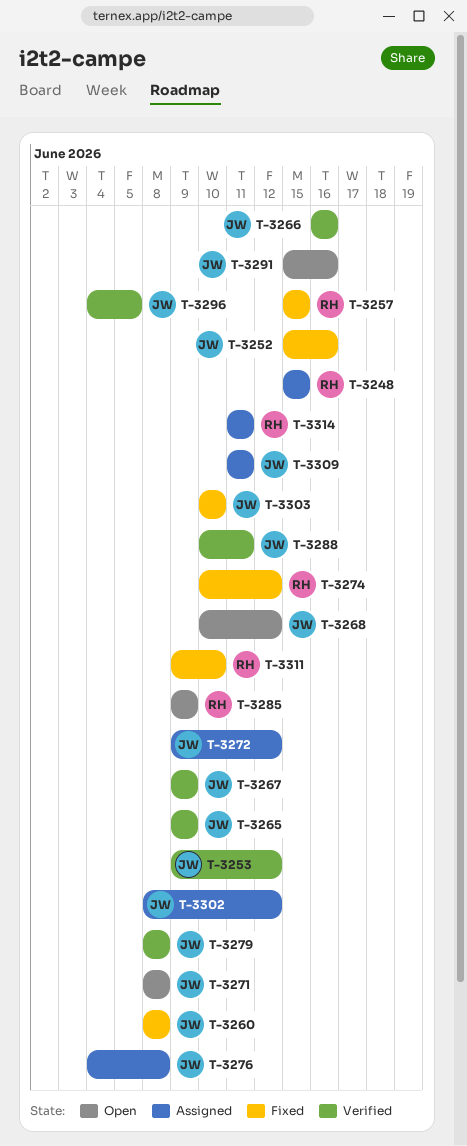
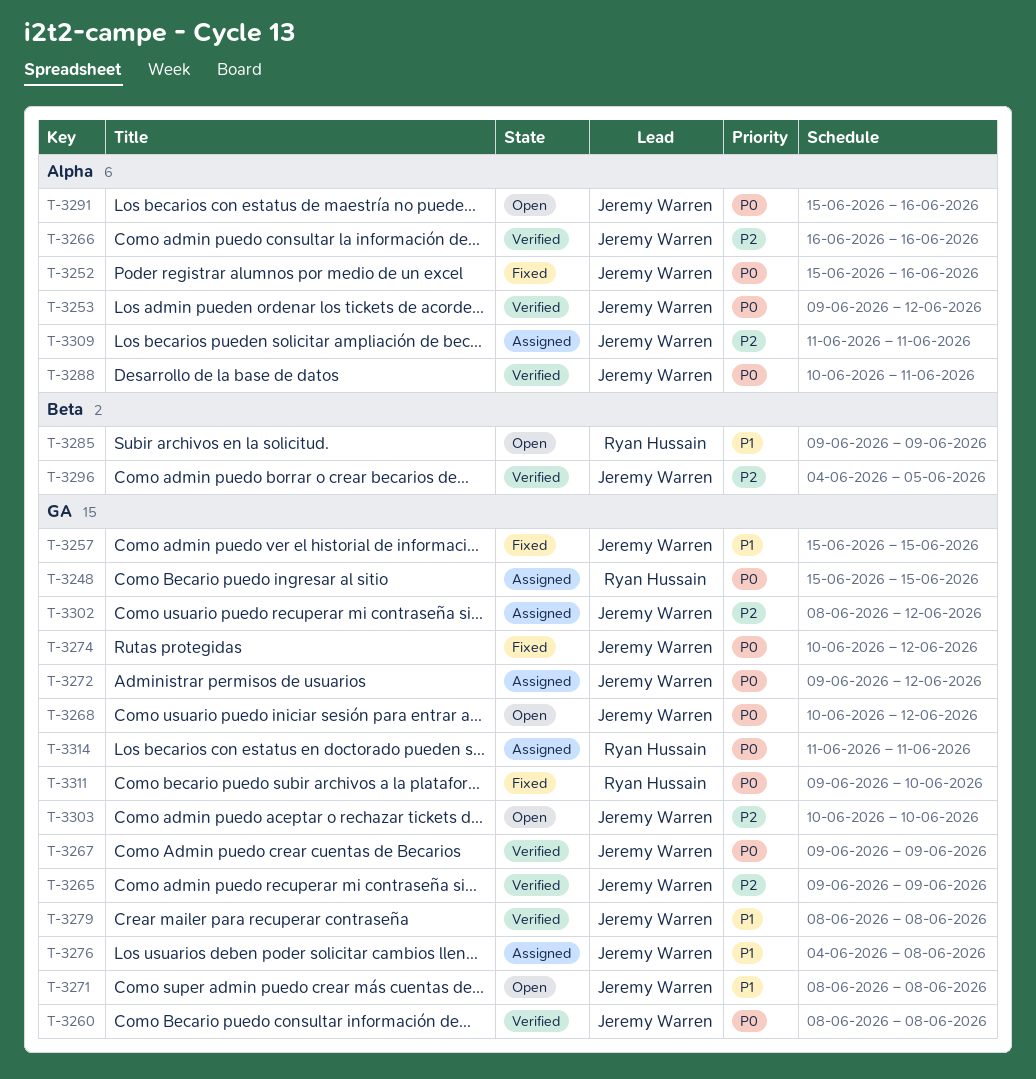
T-3257, owner: Ryan Hussain -> Jeremy Warren
T-3260, status: Fixed -> Verified
T-3274, owner: Ryan Hussain -> Jeremy Warren
T-3303, status: Fixed -> Open

